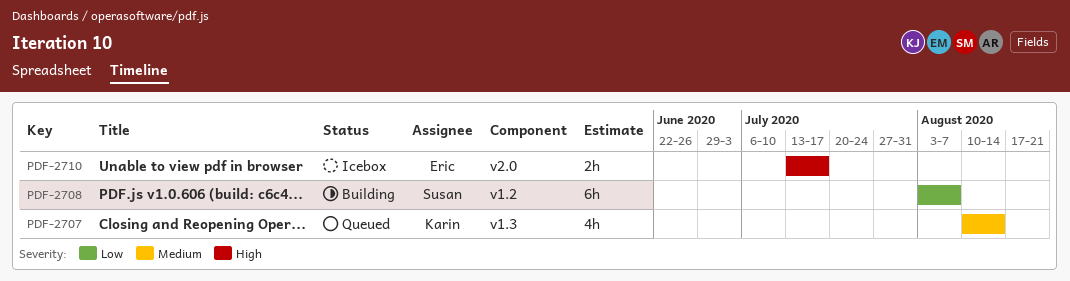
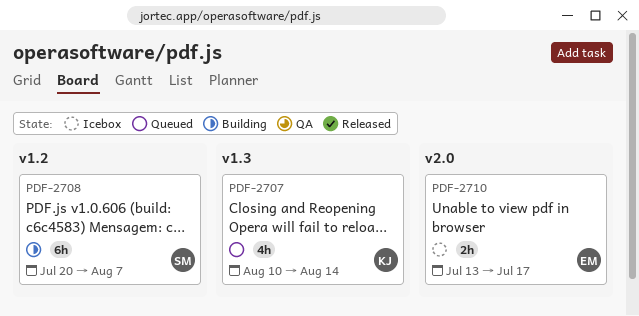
PDF-2708, start: Aug 3 -> Jul 20

